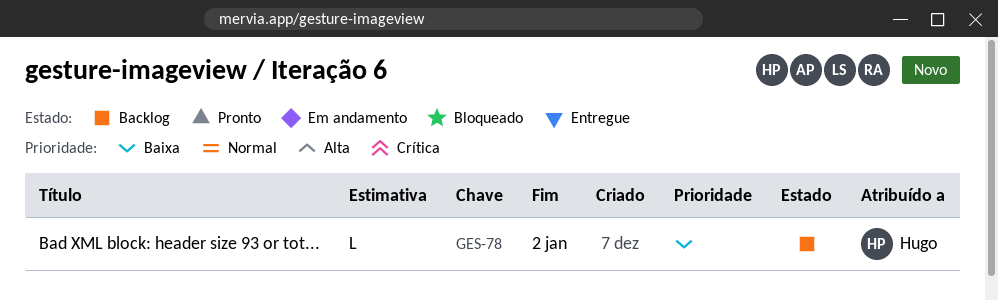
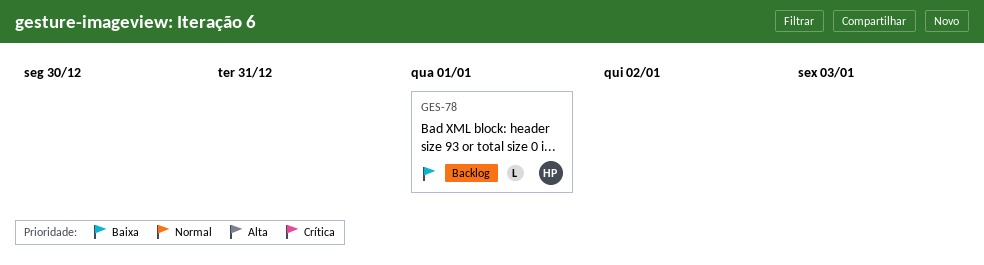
GES-78, due: Jan 2 -> Jan 1

